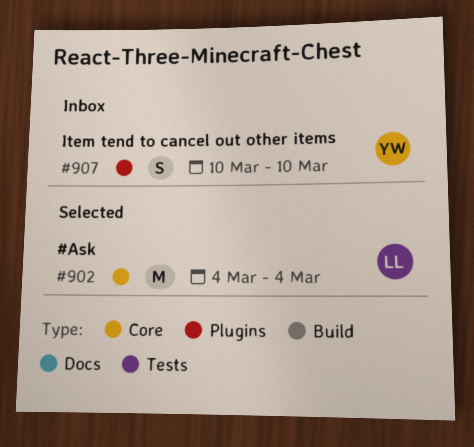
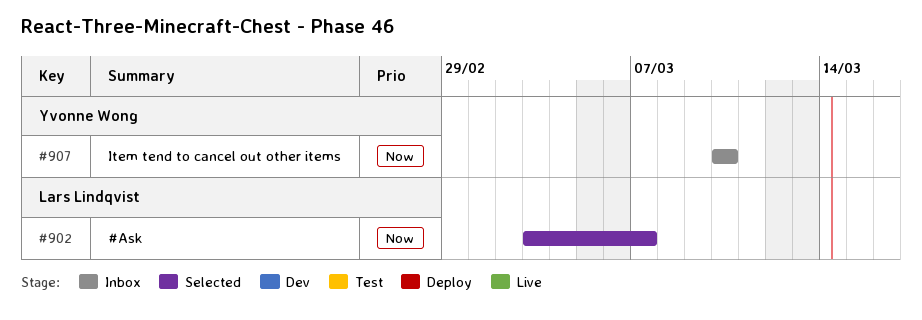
#902, start: Mar 4 -> Mar 3
#902, due: Mar 4 -> Mar 7

